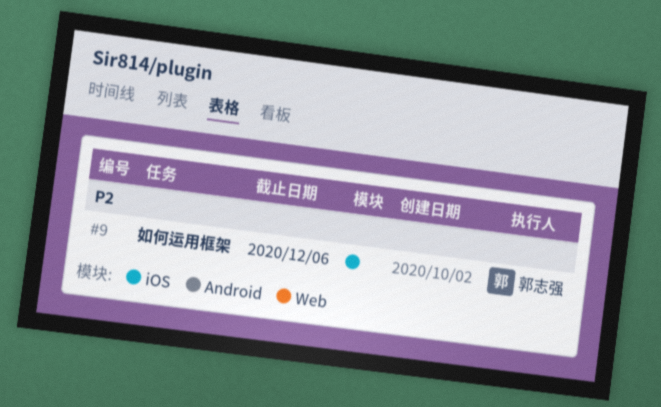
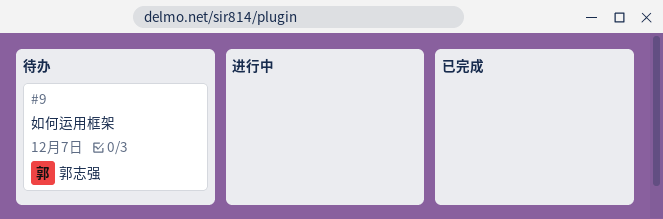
#9, due: Dec 6 -> Dec 7

